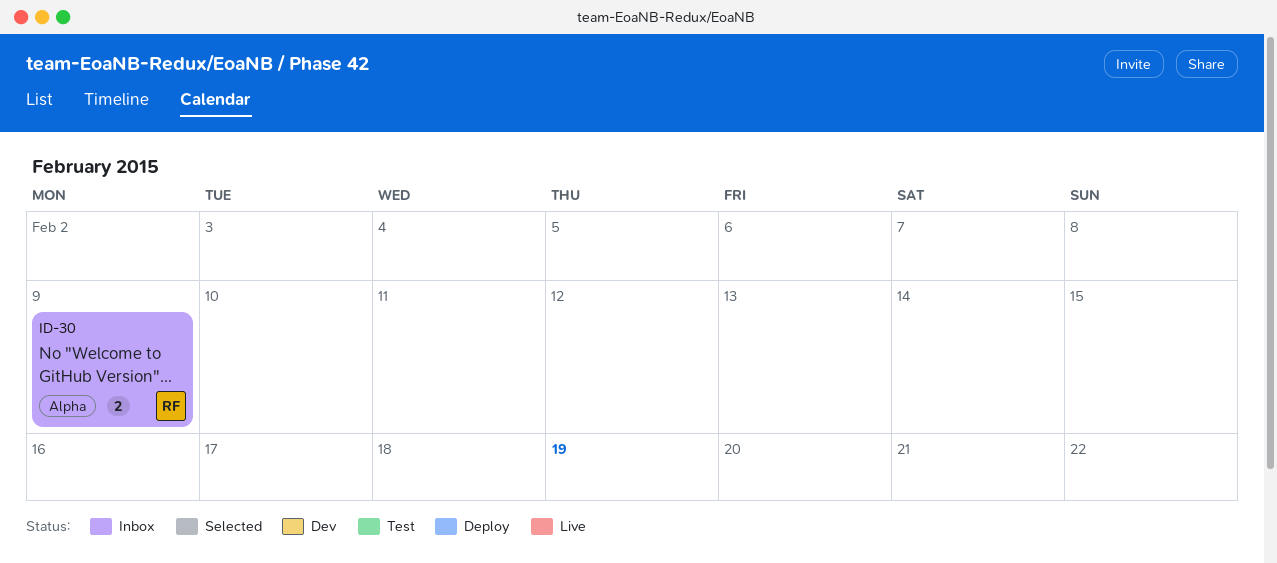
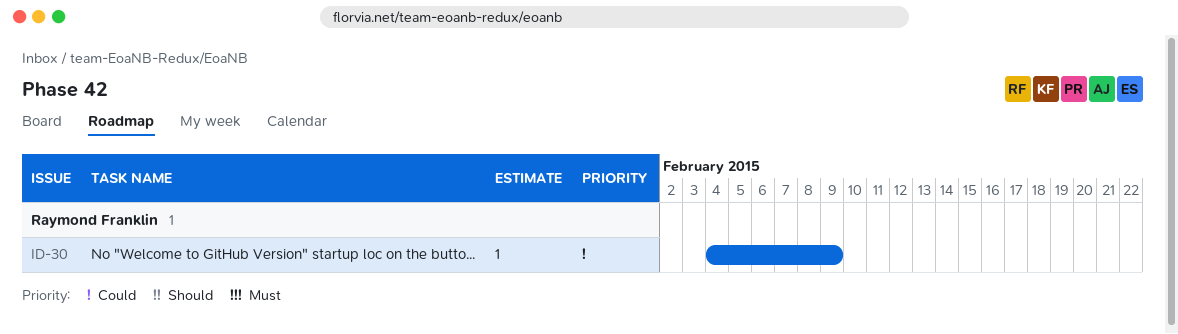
ID-30, estimate: 2 -> 1

